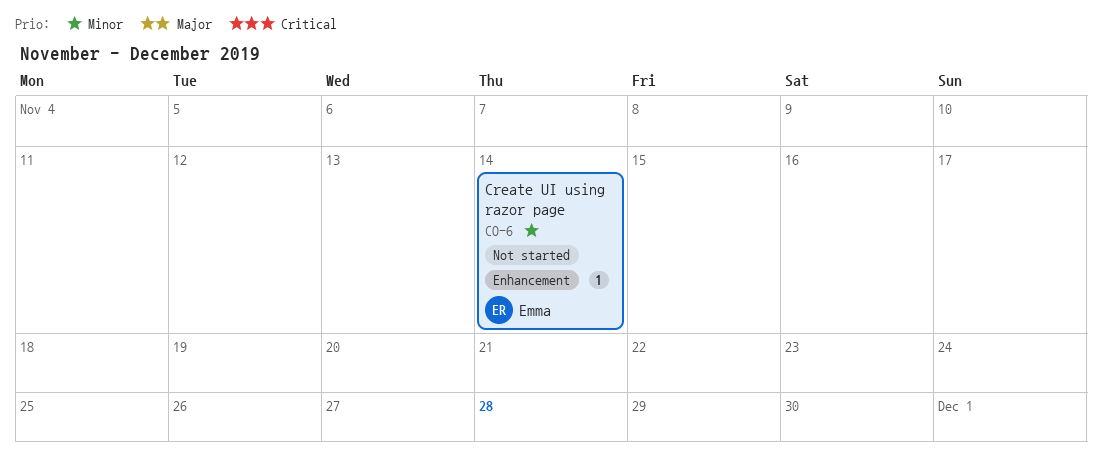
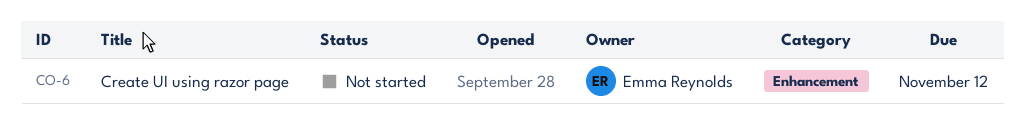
CO-6, due: Nov 14 -> Nov 12

